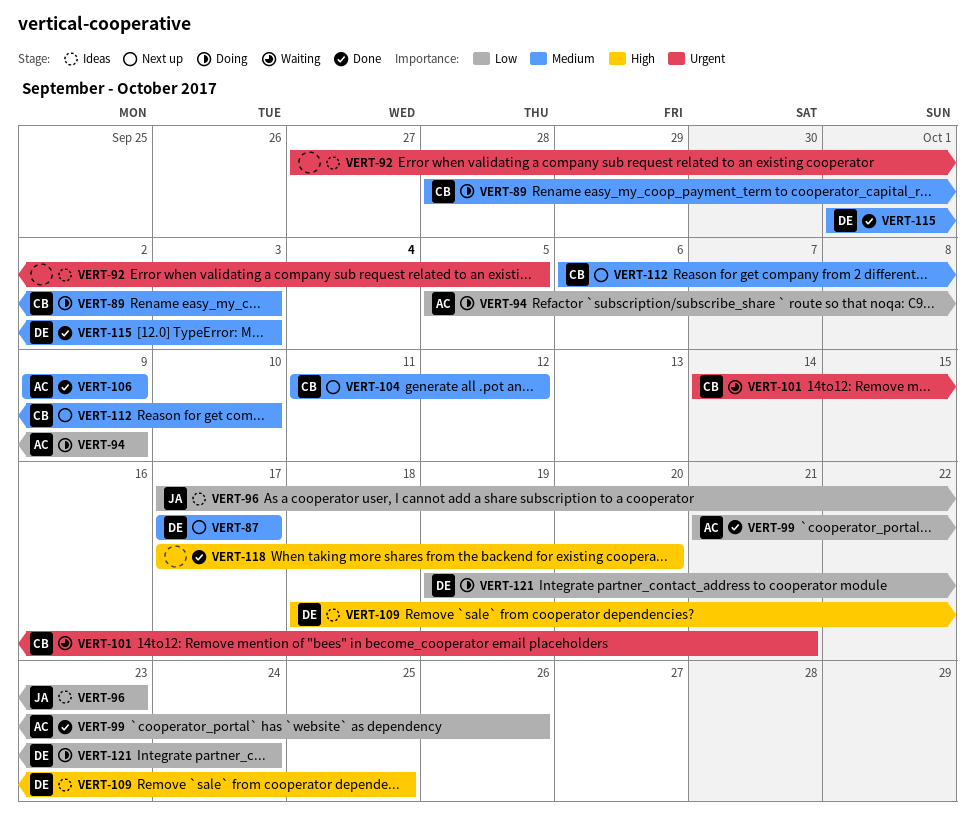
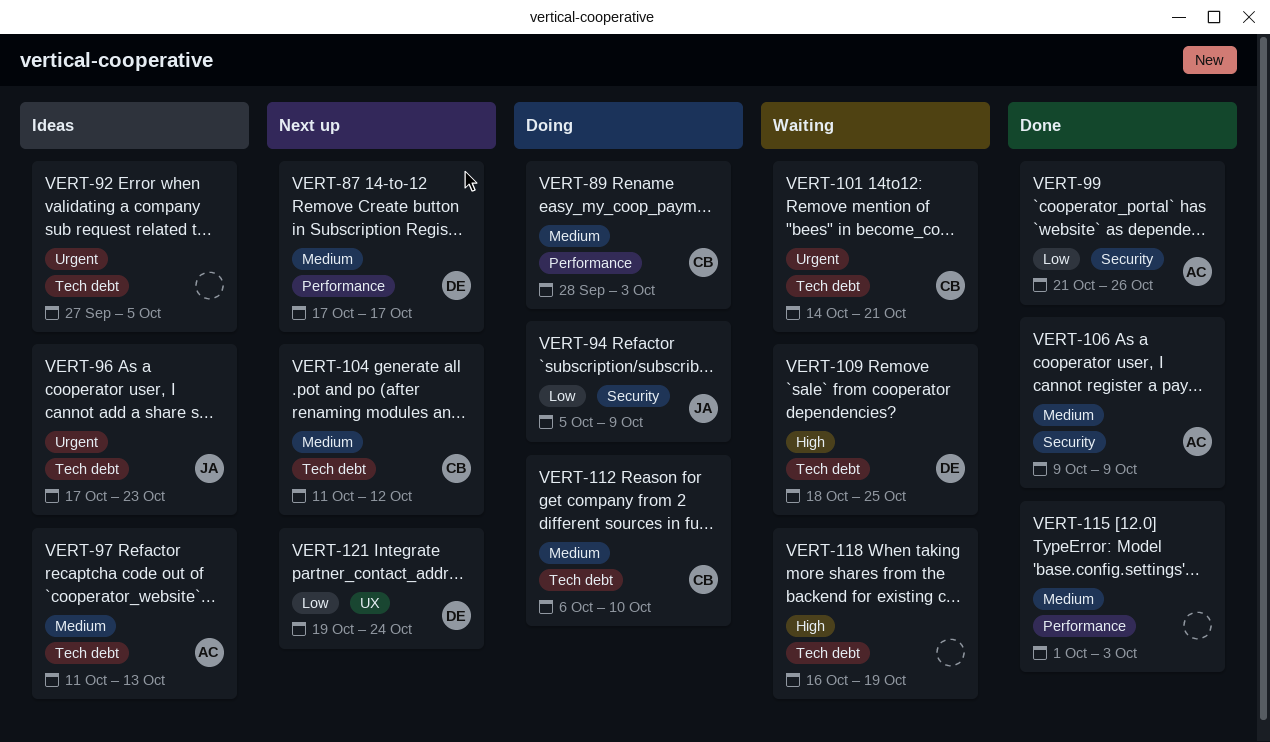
VERT-94, owner: AC -> JA
VERT-96, priority: Low -> Urgent
VERT-97: none -> present
VERT-109, status: Ideas -> Waiting
VERT-112, status: Next up -> Doing
VERT-115, owner: DE -> none
VERT-118, status: Done -> Waiting
VERT-118, start: Oct 17 -> Oct 16
VERT-118, due: Oct 20 -> Oct 19
VERT-121, status: Doing -> Next up

